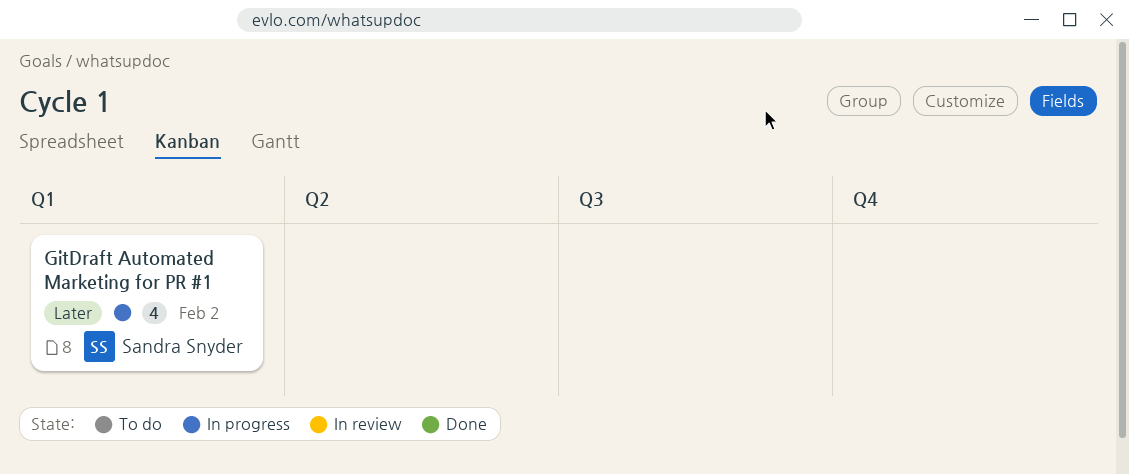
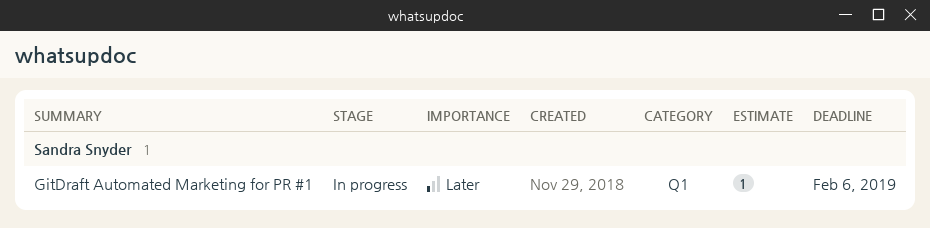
GitDraft Automated Marketing for PR #1, estimate: 4 -> 1
GitDraft Automated Marketing for PR #1, due: Feb 2 -> Feb 6

